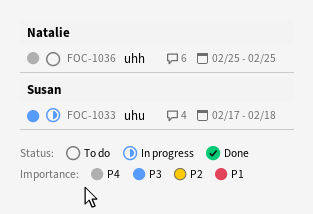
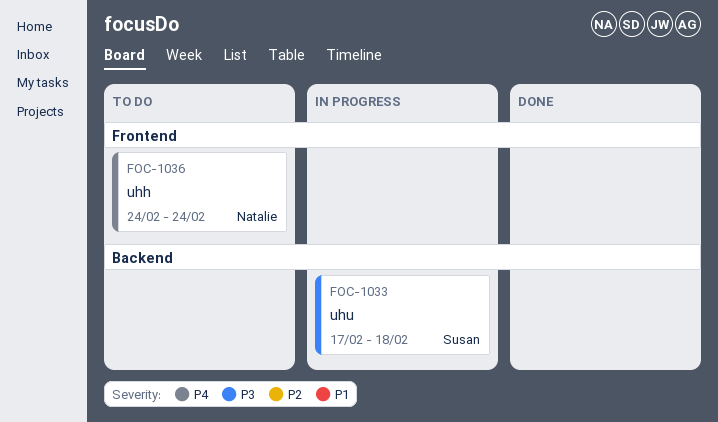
FOC-1036, start: Feb 25 -> Feb 24
FOC-1036, due: Feb 25 -> Feb 24

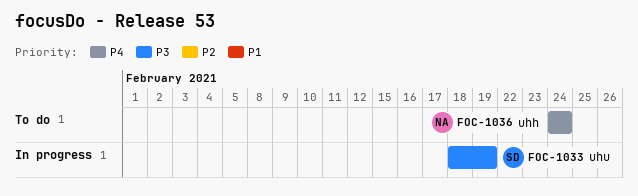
FOC-1033, start: Feb 17 -> Feb 18
FOC-1033, due: Feb 18 -> Feb 19

